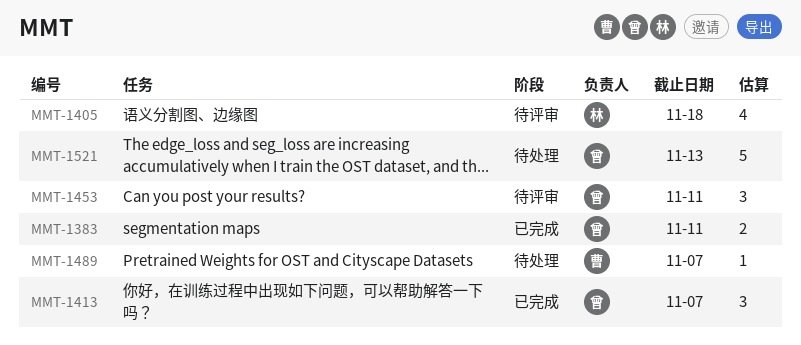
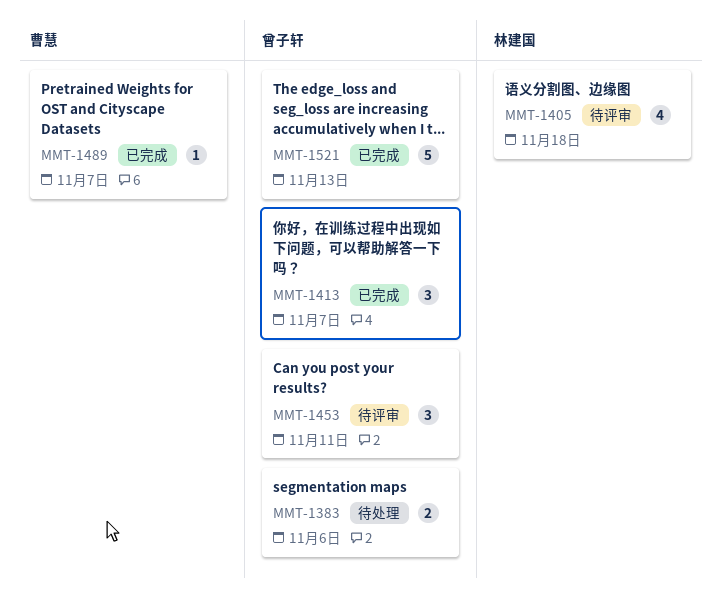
MMT-1383, status: 已完成 -> 待处理
MMT-1383, due: Nov 11 -> Nov 6
MMT-1489, status: 待处理 -> 已完成
MMT-1521, status: 待处理 -> 已完成

